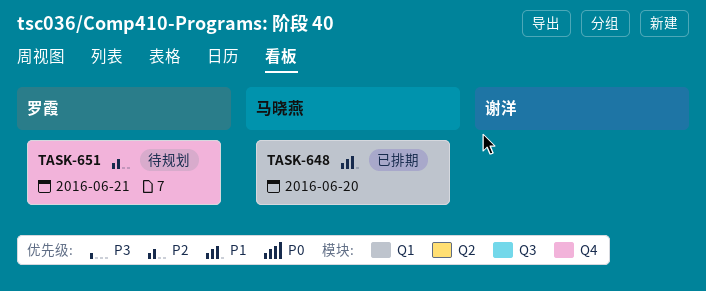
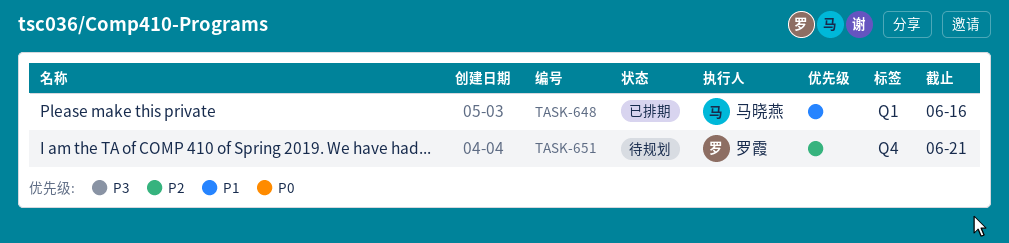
TASK-648, due: Jun 20 -> Jun 16

